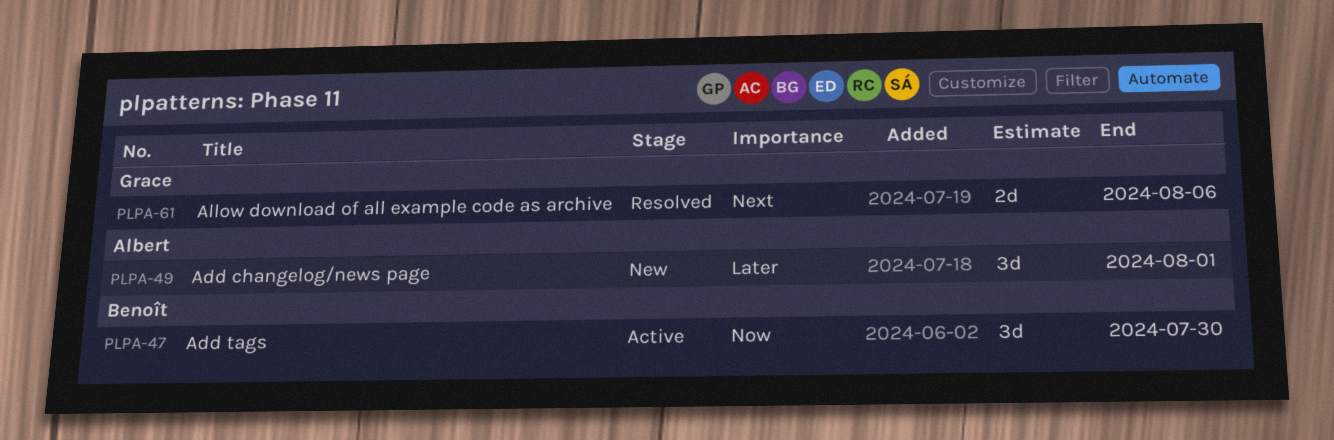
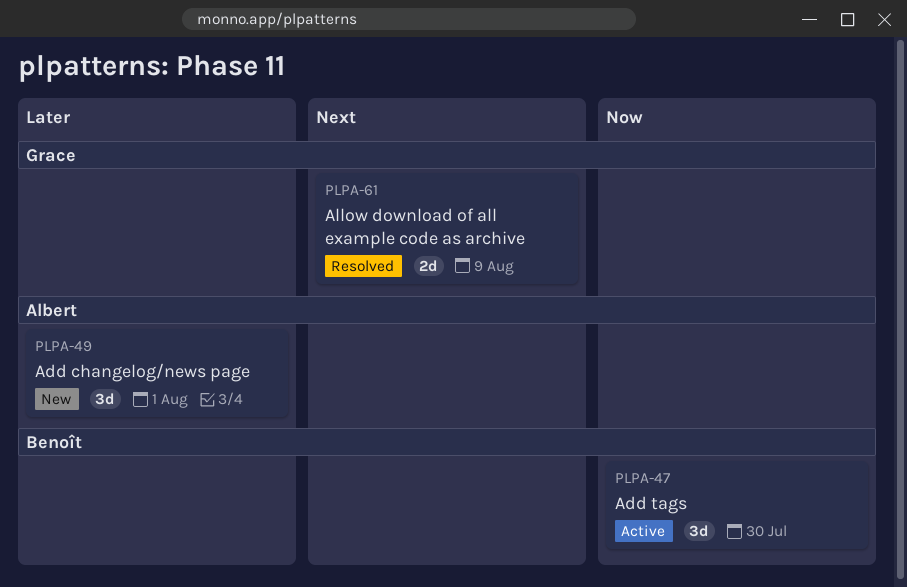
PLPA-61, due: Aug 6 -> Aug 9

